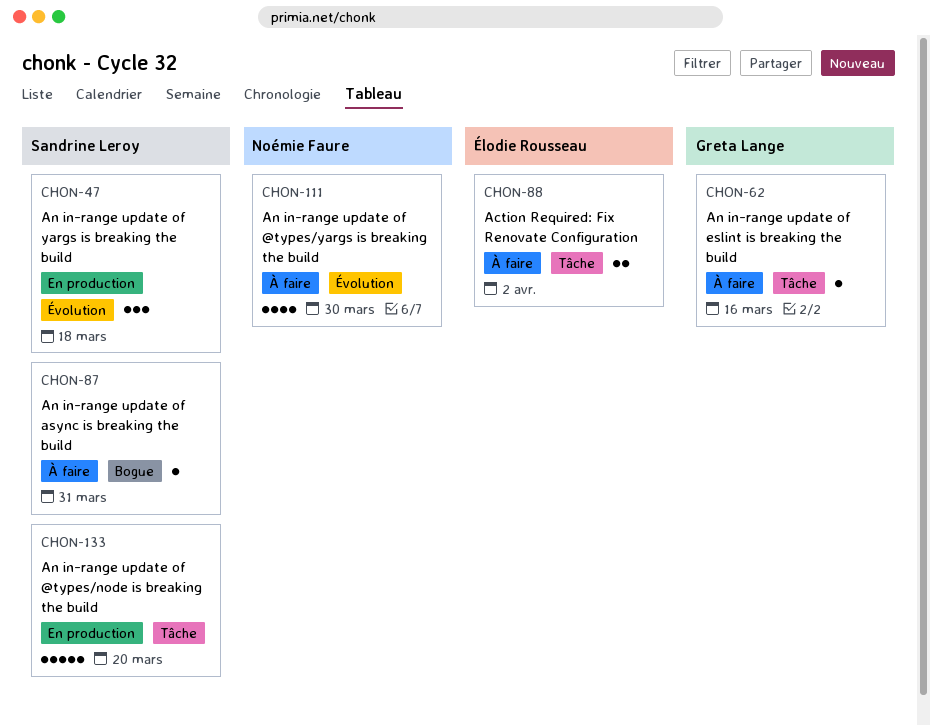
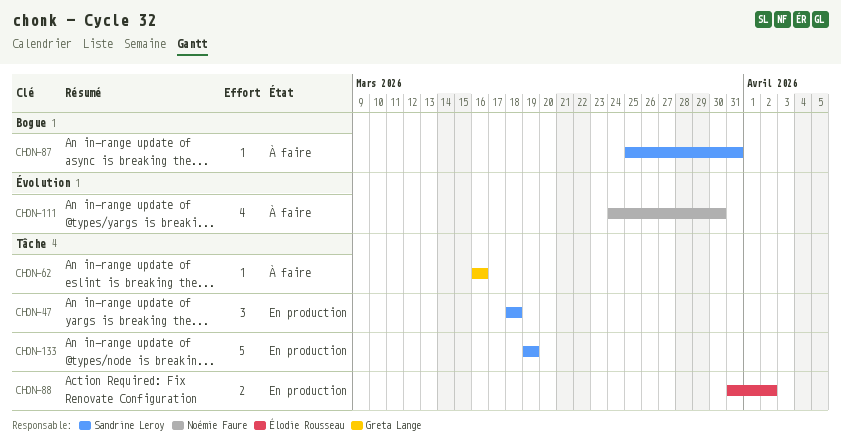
CHON-47, label: Évolution -> Tâche
CHON-88, status: À faire -> En production
CHON-133, due: Mar 20 -> Mar 19

